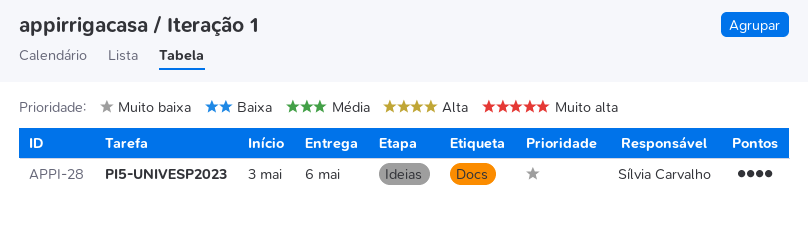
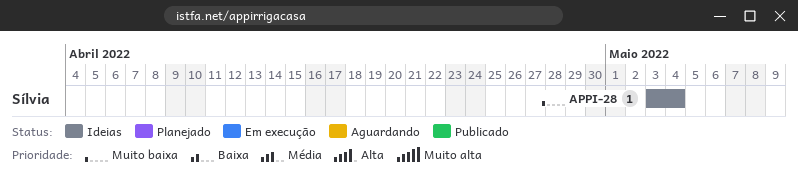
APPI-28, estimate: 4 -> 1
APPI-28, due: May 6 -> May 4

